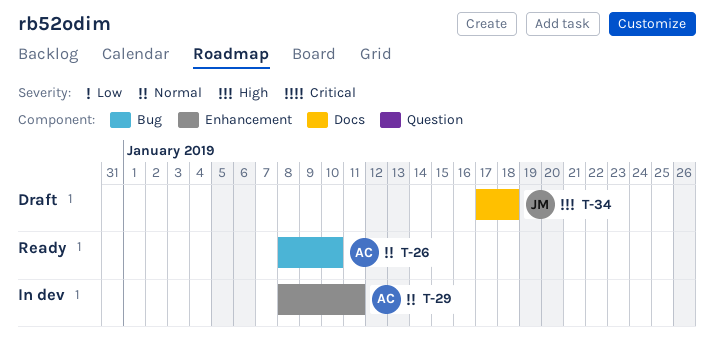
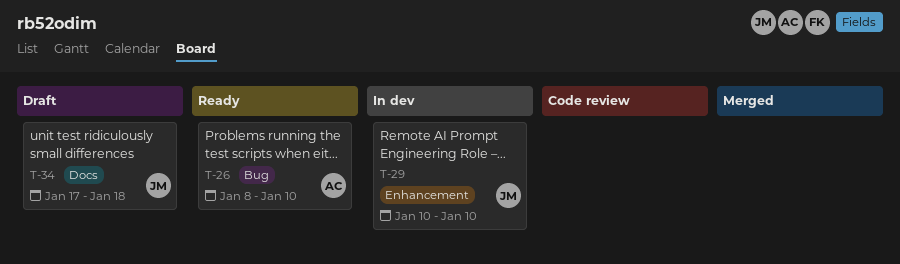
T-29, owner: AC -> JM
T-29, start: Jan 8 -> Jan 10
T-29, due: Jan 11 -> Jan 10

